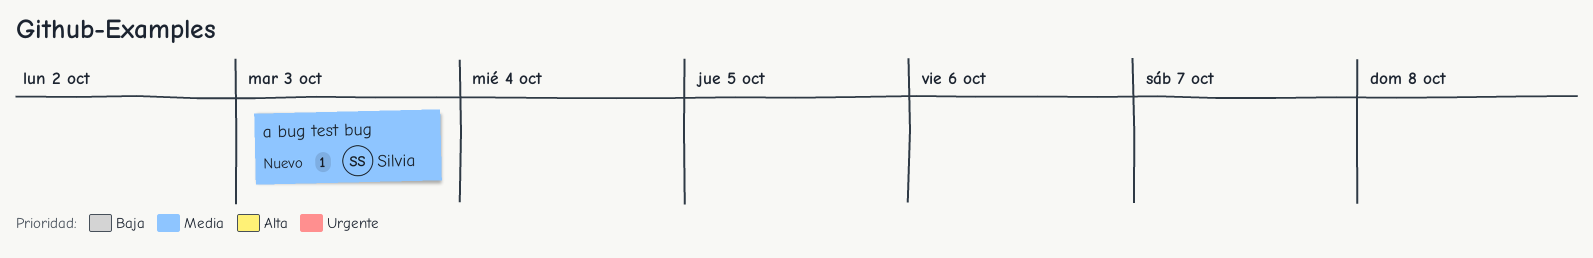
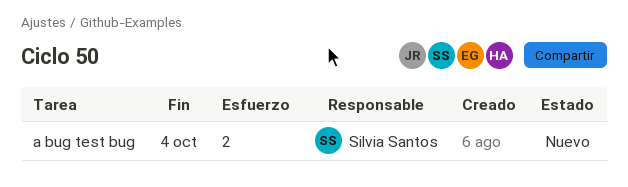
a bug test bug, estimate: 1 -> 2
a bug test bug, due: Oct 3 -> Oct 4

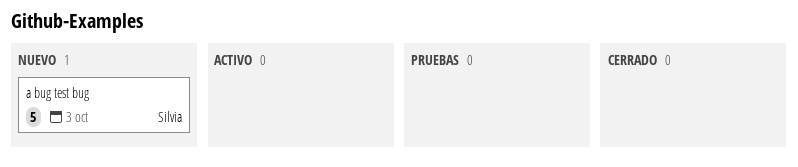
a bug test bug, estimate: 2 -> 5
a bug test bug, due: Oct 4 -> Oct 3

